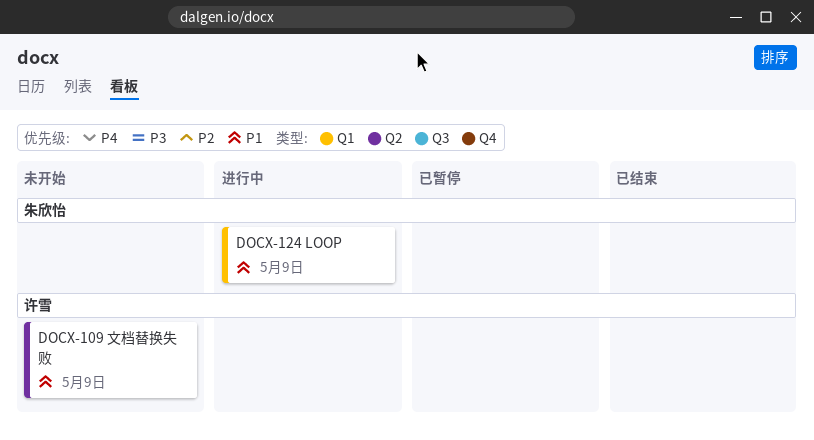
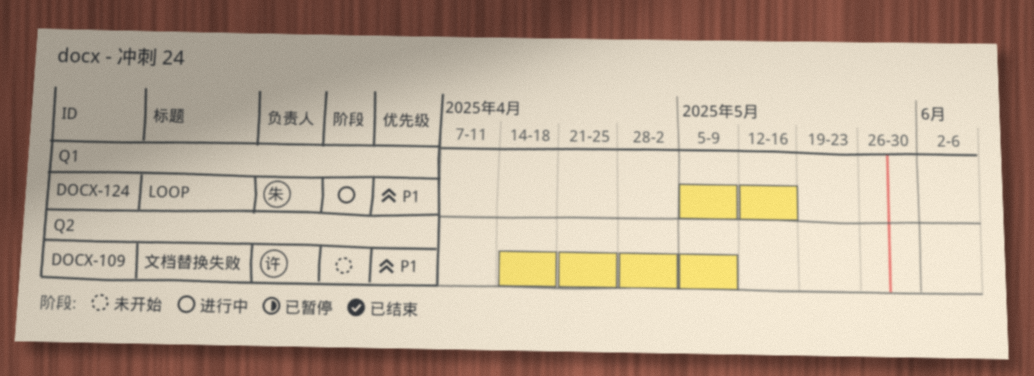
DOCX-124, due: May 9 -> May 16

